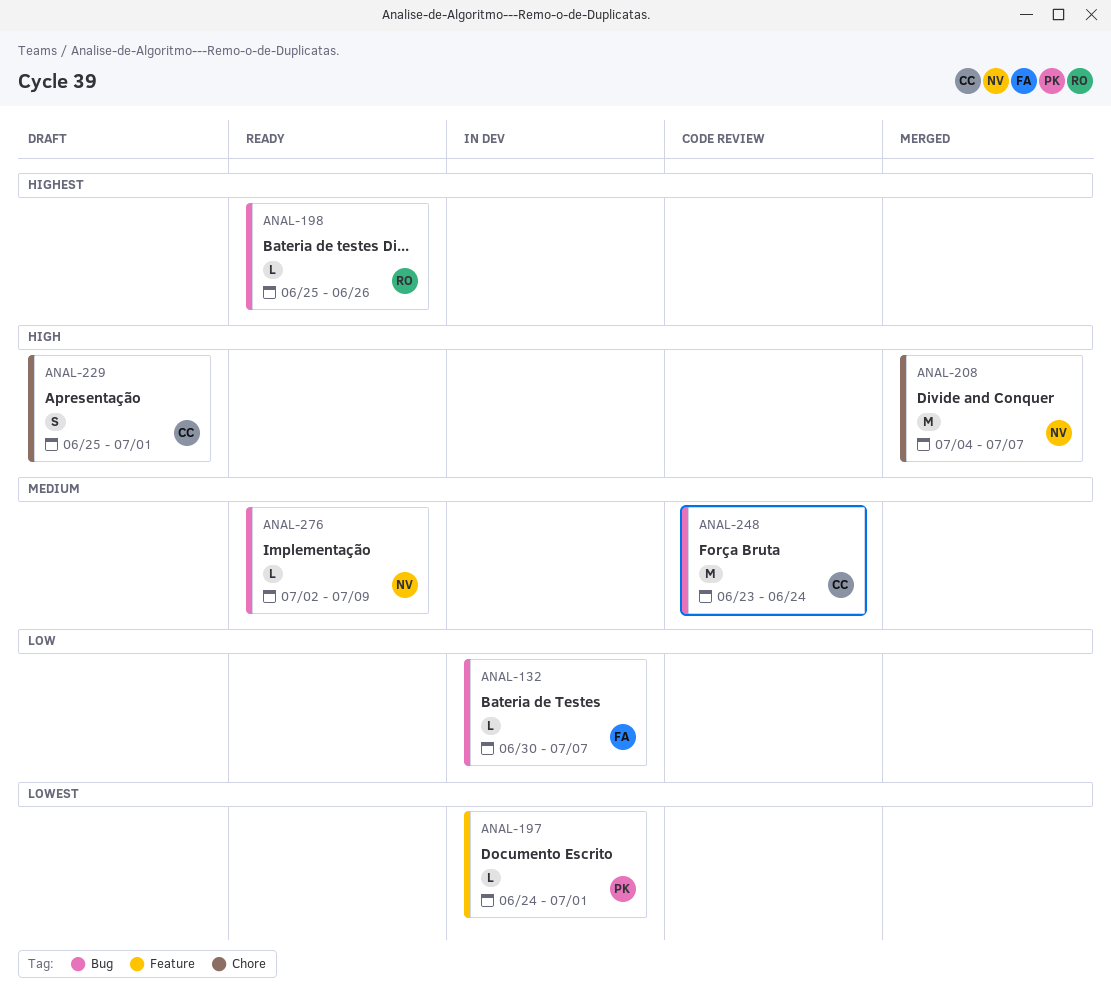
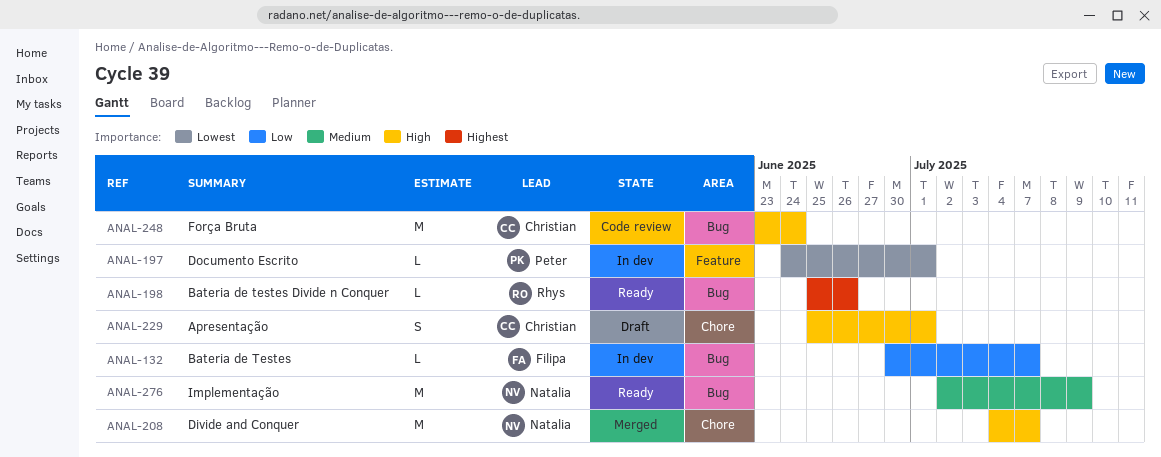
ANAL-248, priority: Medium -> High
ANAL-276, estimate: L -> M

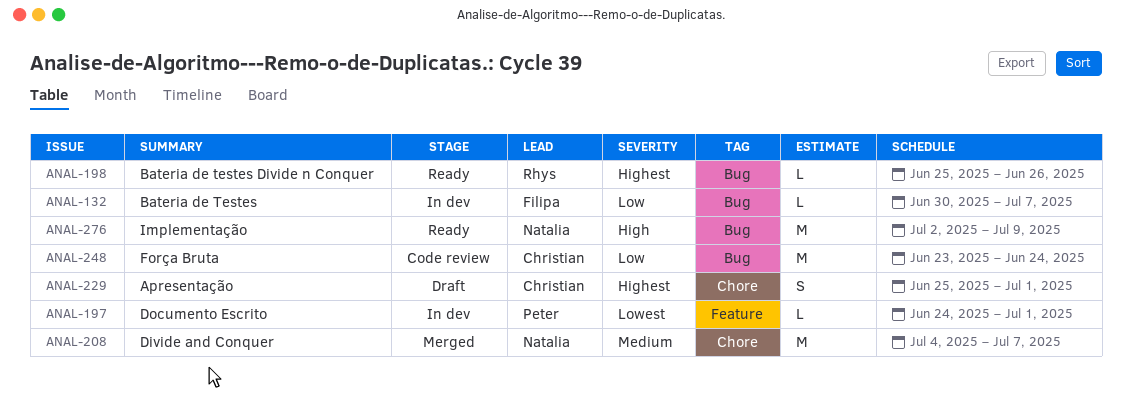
ANAL-208, priority: High -> Medium
ANAL-229, priority: High -> Highest
ANAL-248, priority: High -> Low
ANAL-276, priority: Medium -> High

